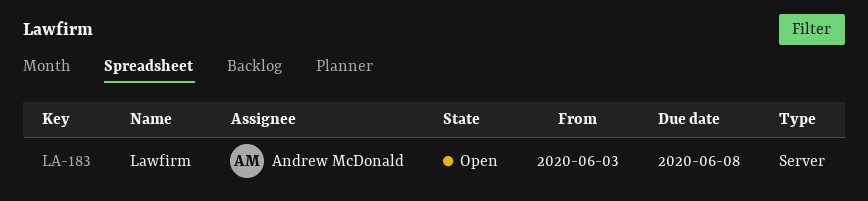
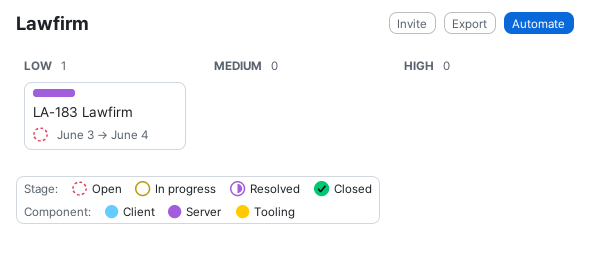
LA-183, due: Jun 8 -> Jun 4

